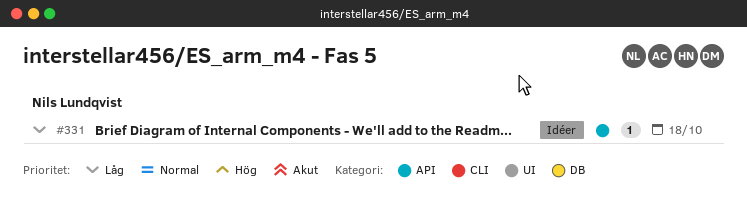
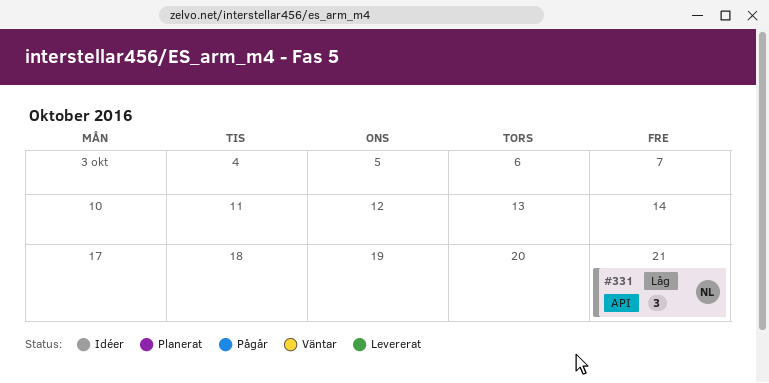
#331, estimate: 1 -> 3
#331, due: Oct 18 -> Oct 21

